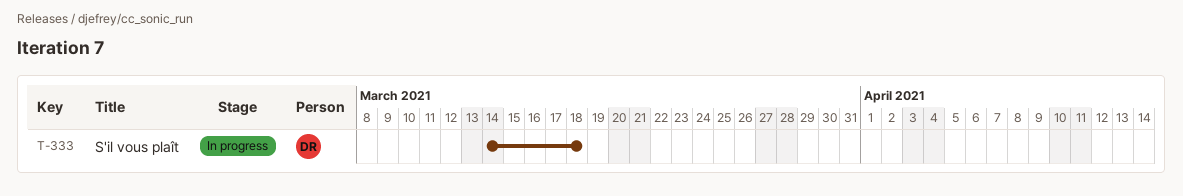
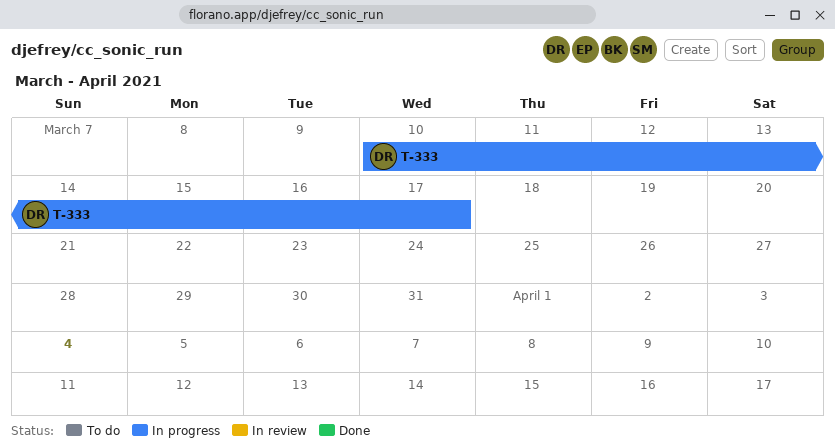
T-333, start: Mar 14 -> Mar 10
T-333, due: Mar 18 -> Mar 17

